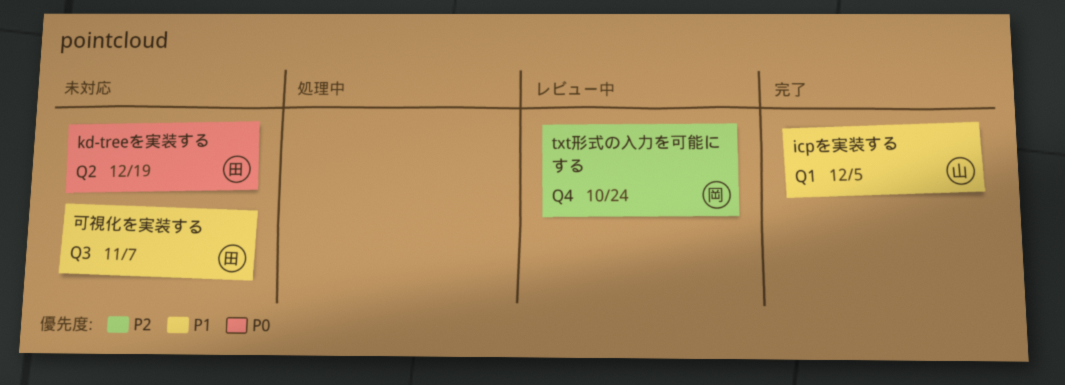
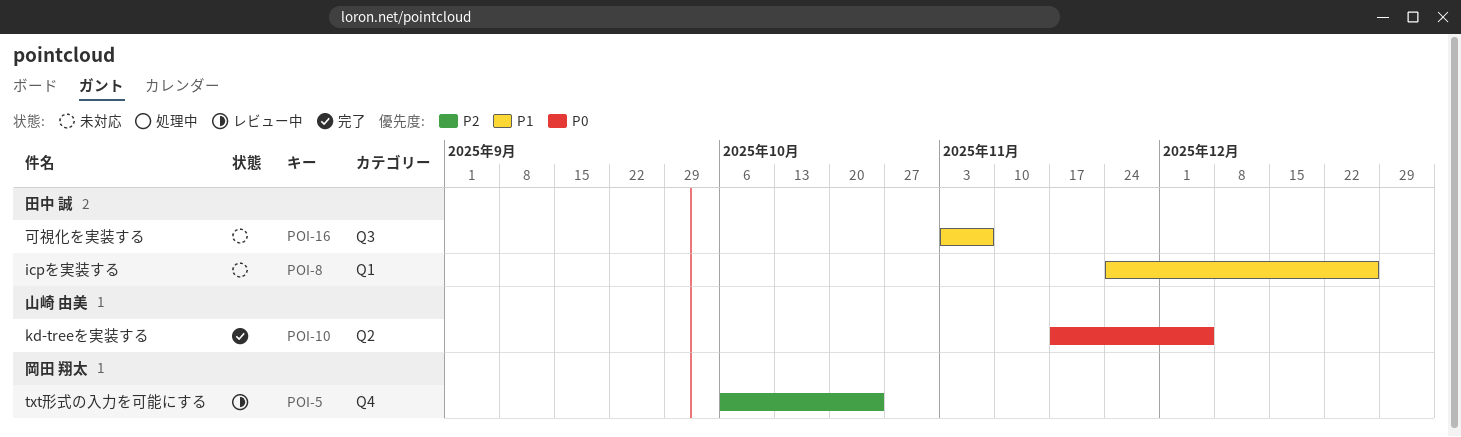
icpを実装する, status: 完了 -> 未対応
icpを実装する, owner: 山崎 由美 -> 田中 誠
icpを実装する, due: Dec 5 -> Dec 26
kd-treeを実装する, status: 未対応 -> 完了
kd-treeを実装する, owner: 田中 誠 -> 山崎 由美
kd-treeを実装する, due: Dec 19 -> Dec 5

